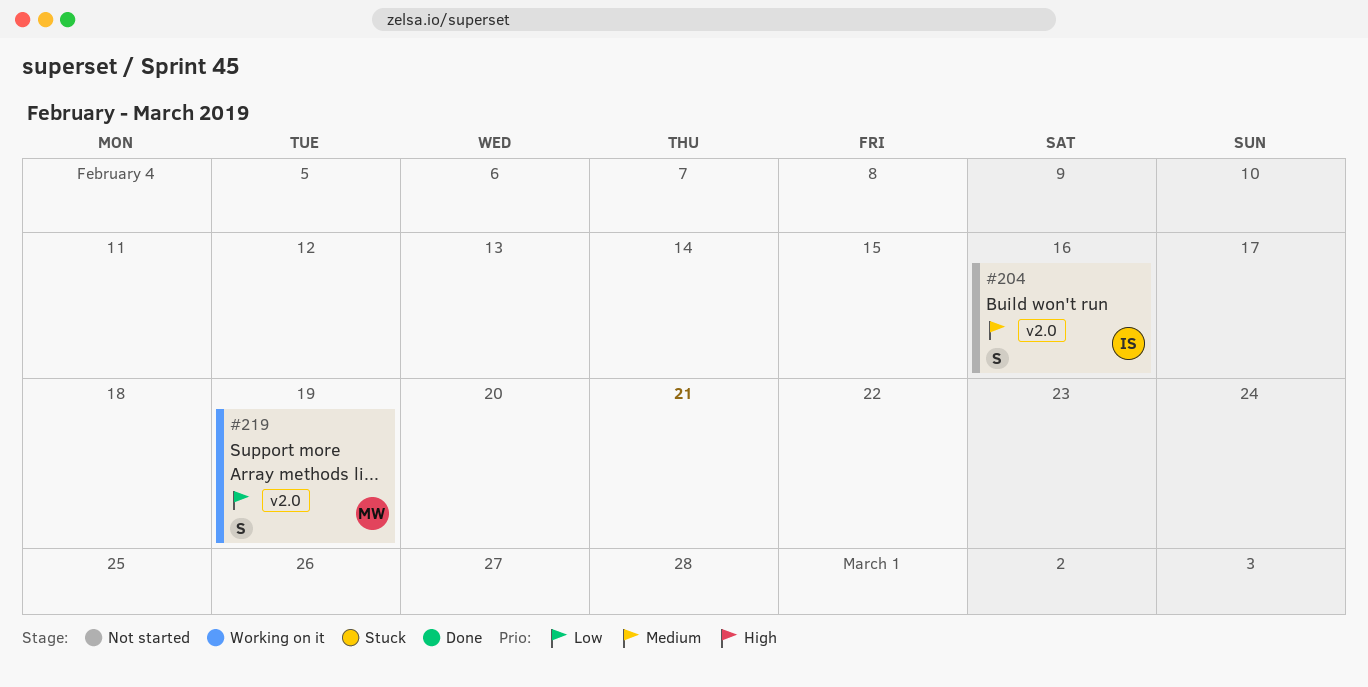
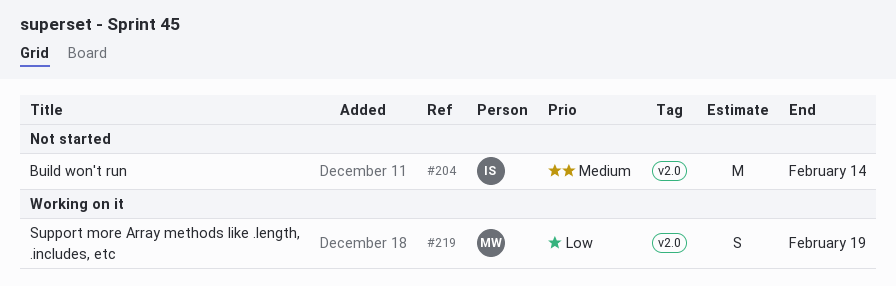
#204, estimate: S -> M
#204, due: Feb 16 -> Feb 14

